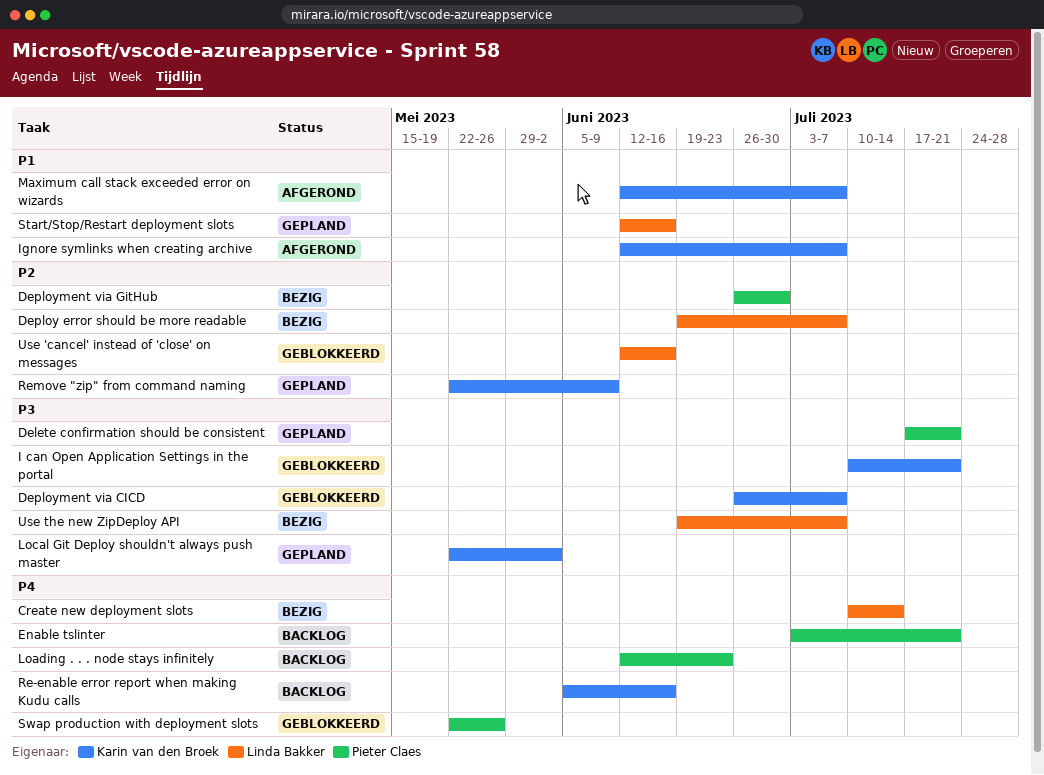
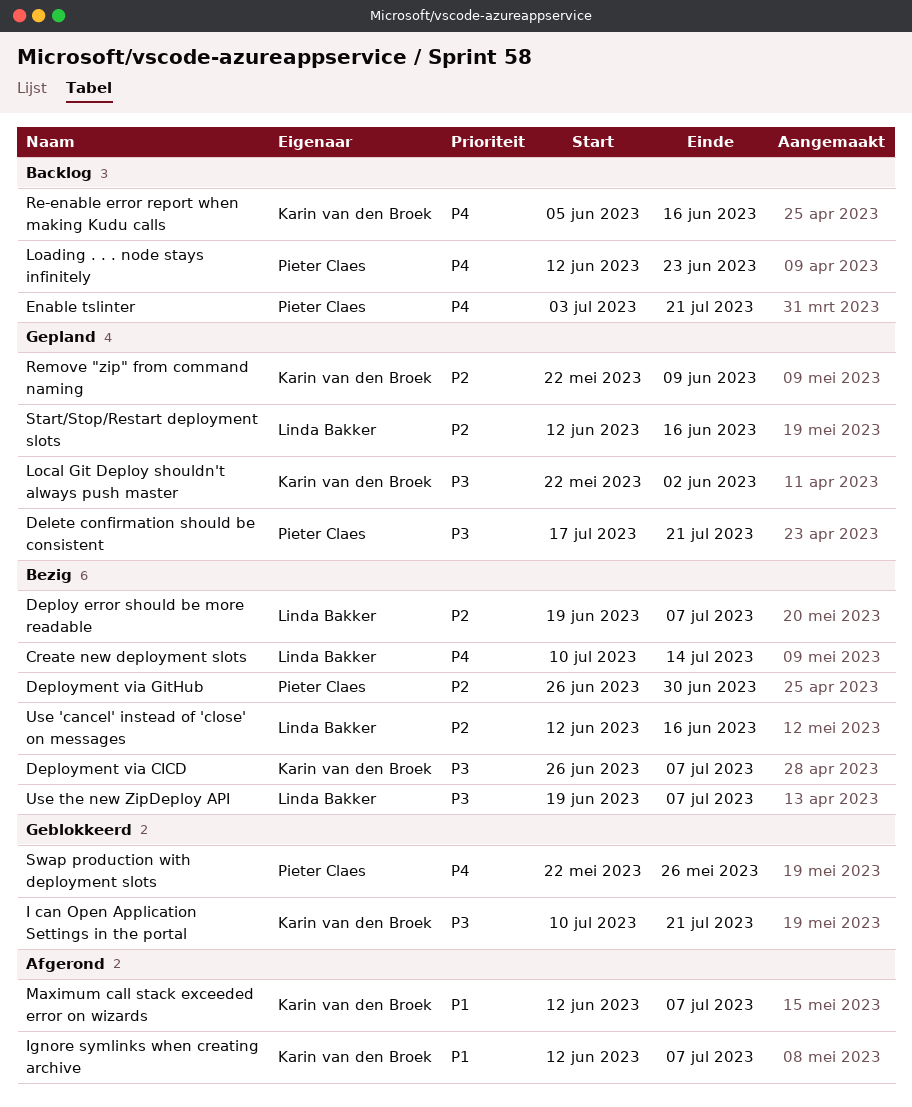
Deployment via CICD, status: Geblokkeerd -> Bezig
Start/Stop/Restart deployment slots, priority: P1 -> P2
Use 'cancel' instead of 'close' on messages, status: Geblokkeerd -> Bezig

